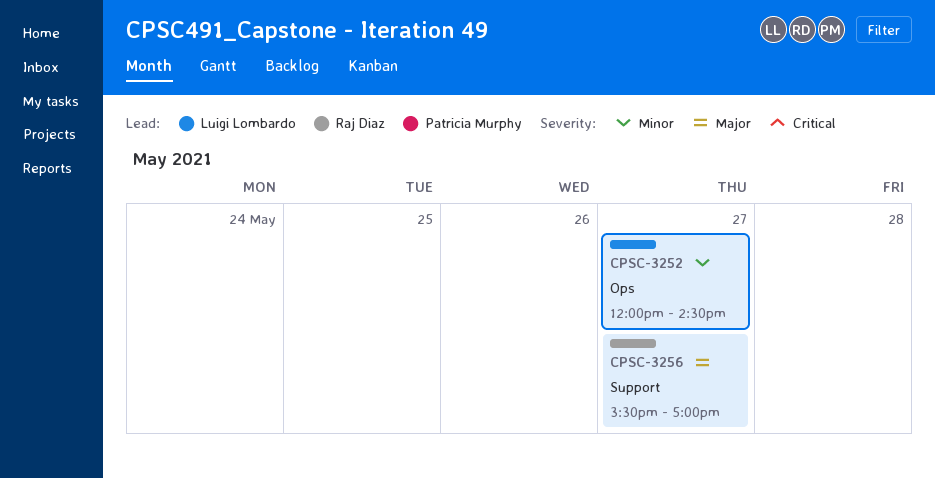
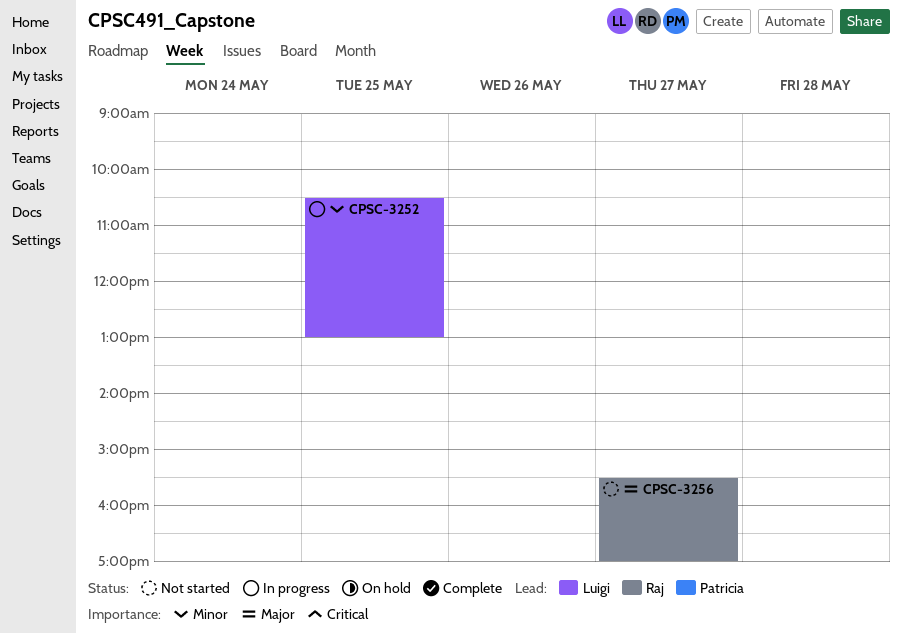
CPSC-3252, day: May 27 -> May 25
CPSC-3252, begins: 12:00 -> 10:30
CPSC-3252, ends: 14:30 -> 13:00

